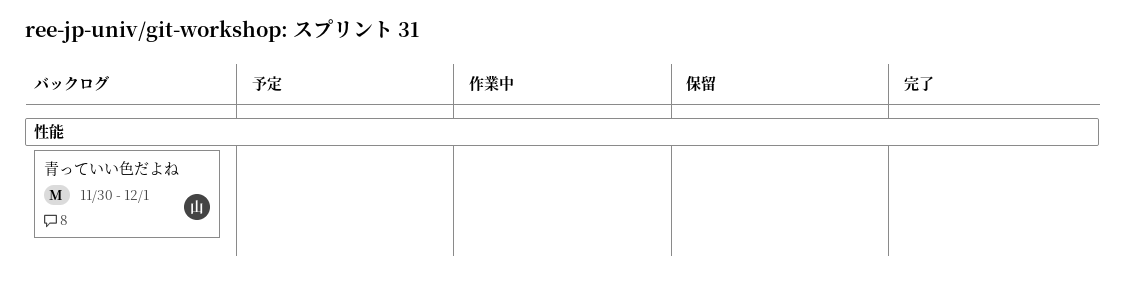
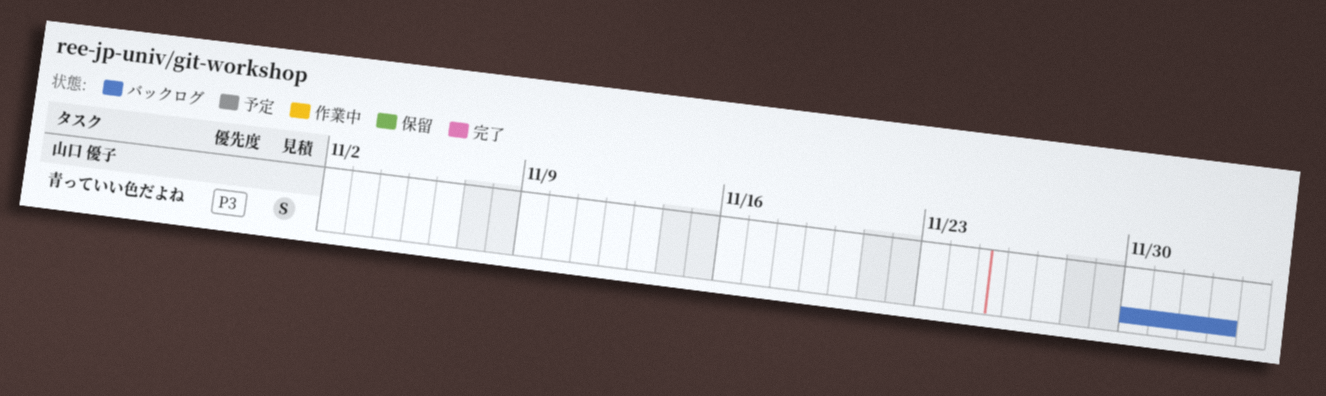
青っていい色だよね, estimate: M -> S
青っていい色だよね, due: Dec 1 -> Dec 3

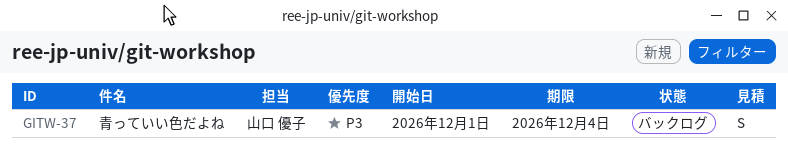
青っていい色だよね, start: Nov 30 -> Dec 1
青っていい色だよね, due: Dec 3 -> Dec 4

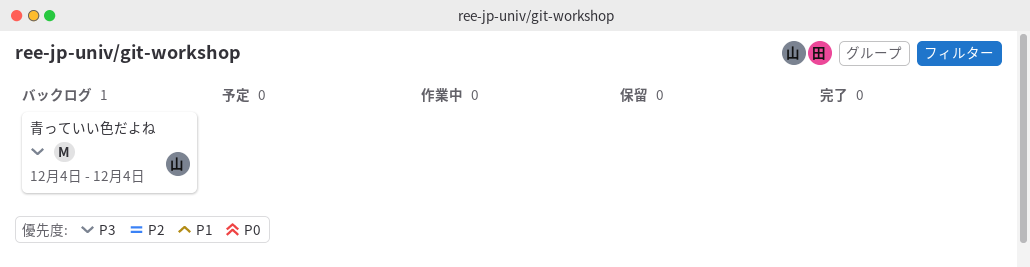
青っていい色だよね, estimate: S -> M
青っていい色だよね, start: Dec 1 -> Dec 4

